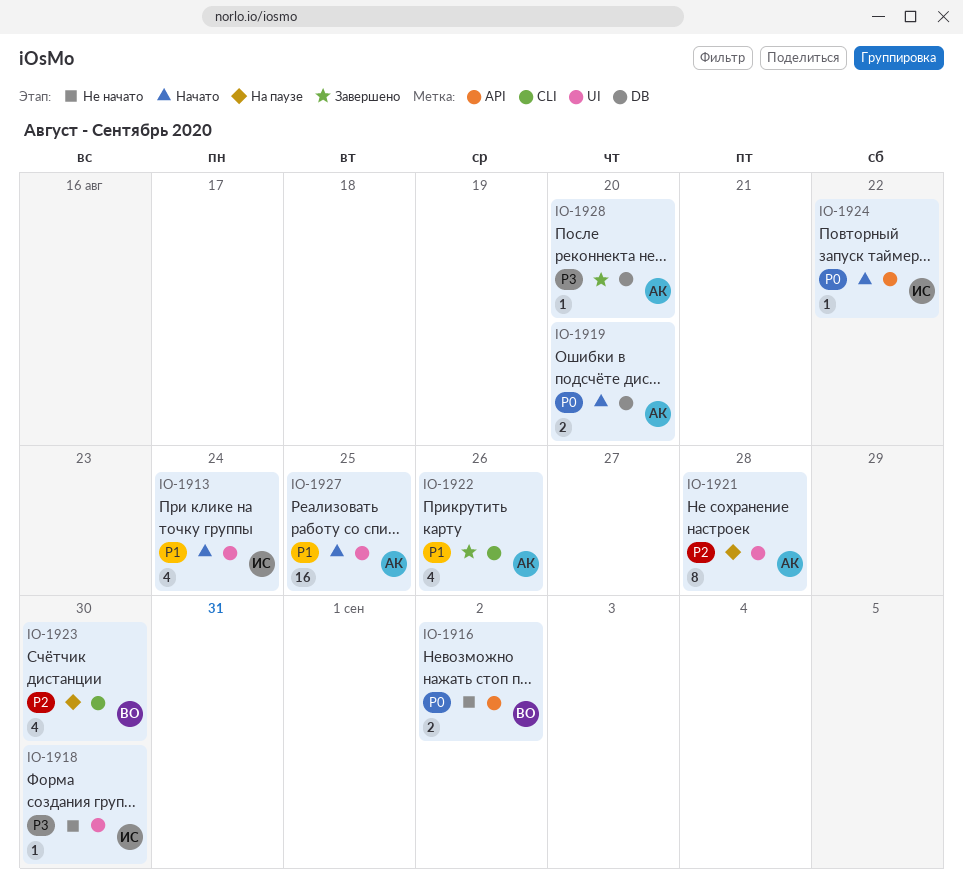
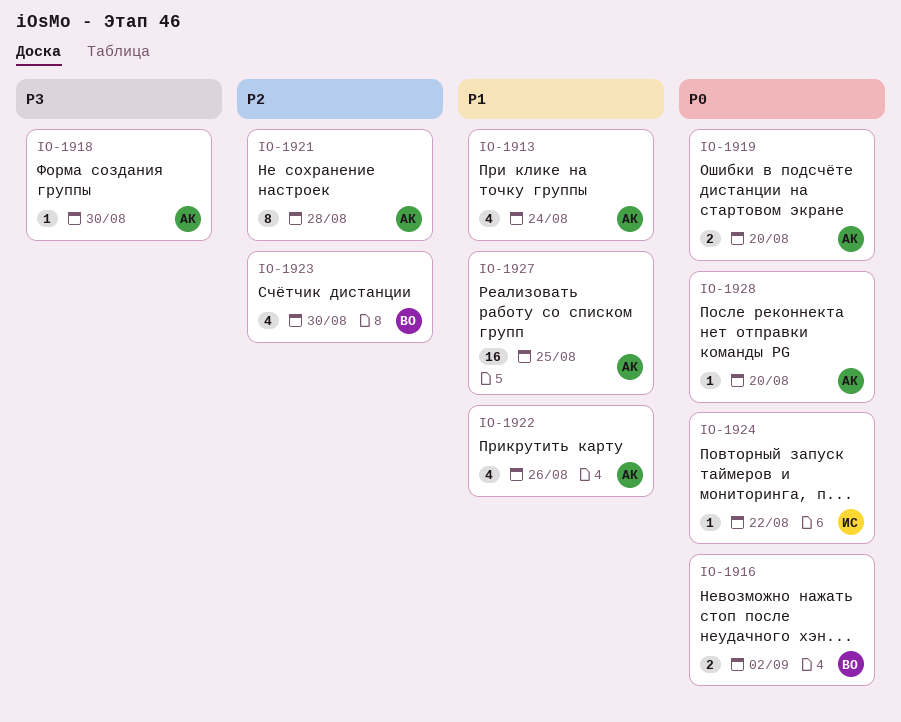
IO-1913, owner: ИС -> АК
IO-1918, owner: ИС -> АК
IO-1928, priority: P3 -> P0

